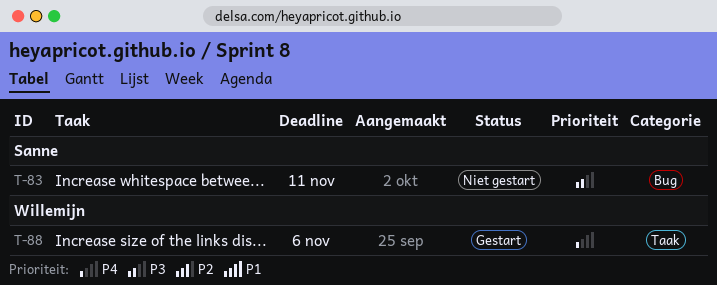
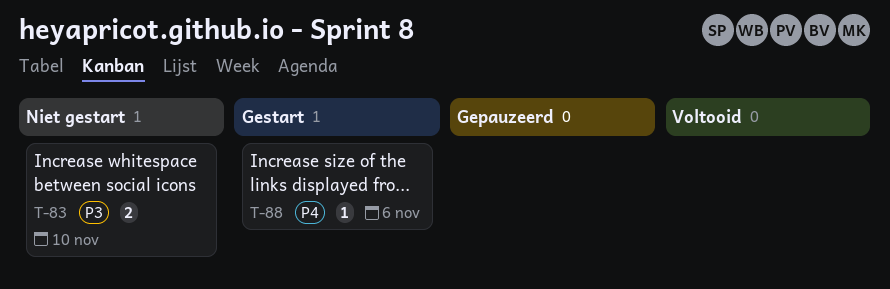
T-83, due: Nov 11 -> Nov 10

